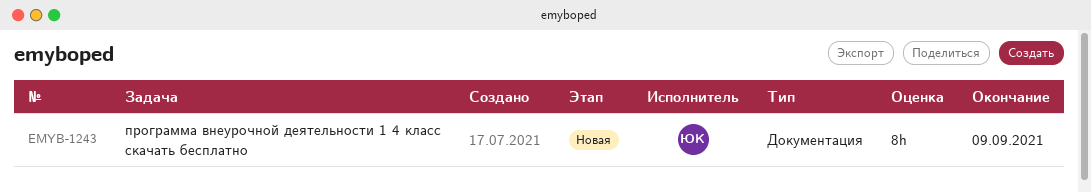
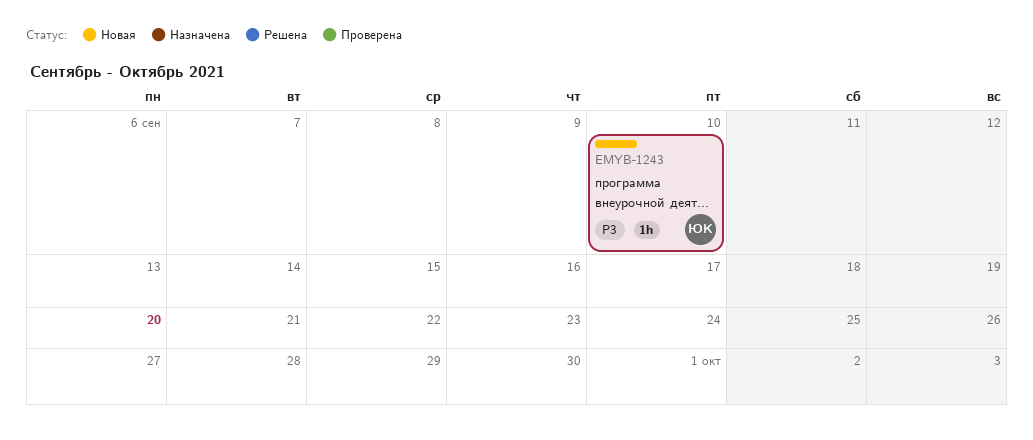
EMYB-1243, estimate: 8h -> 1h
EMYB-1243, due: Sep 9 -> Sep 10

